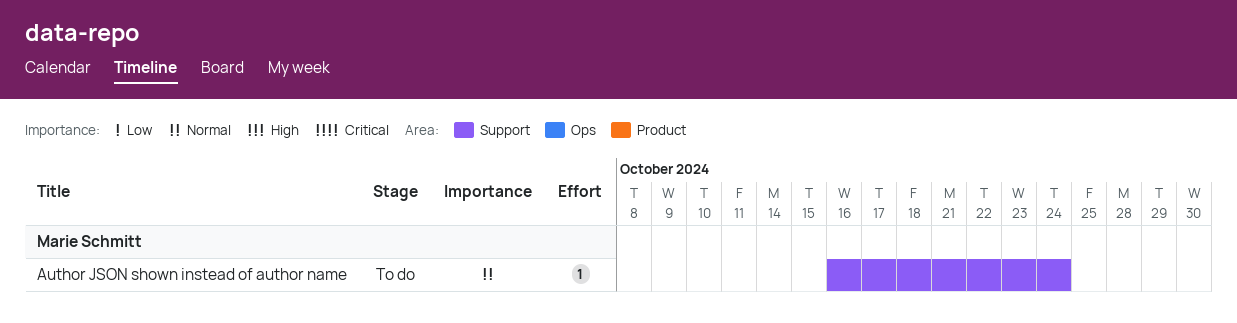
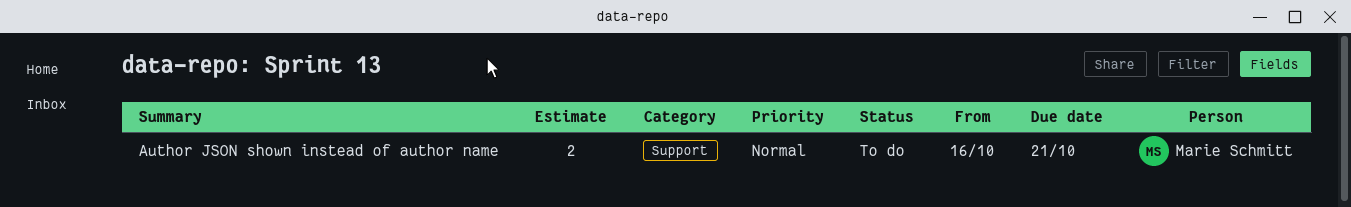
Author JSON shown instead of author name, estimate: 1 -> 2
Author JSON shown instead of author name, due: Oct 24 -> Oct 21

